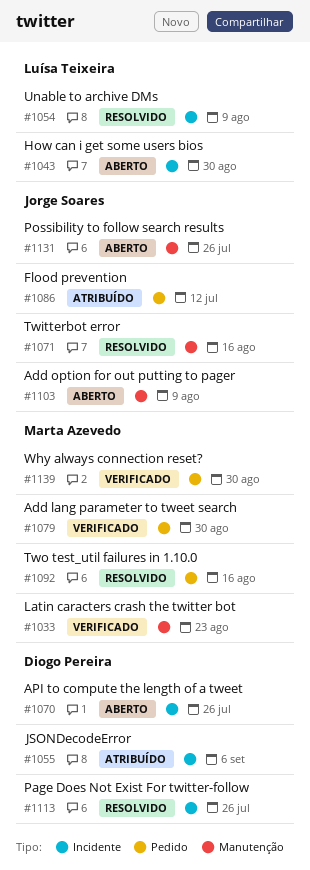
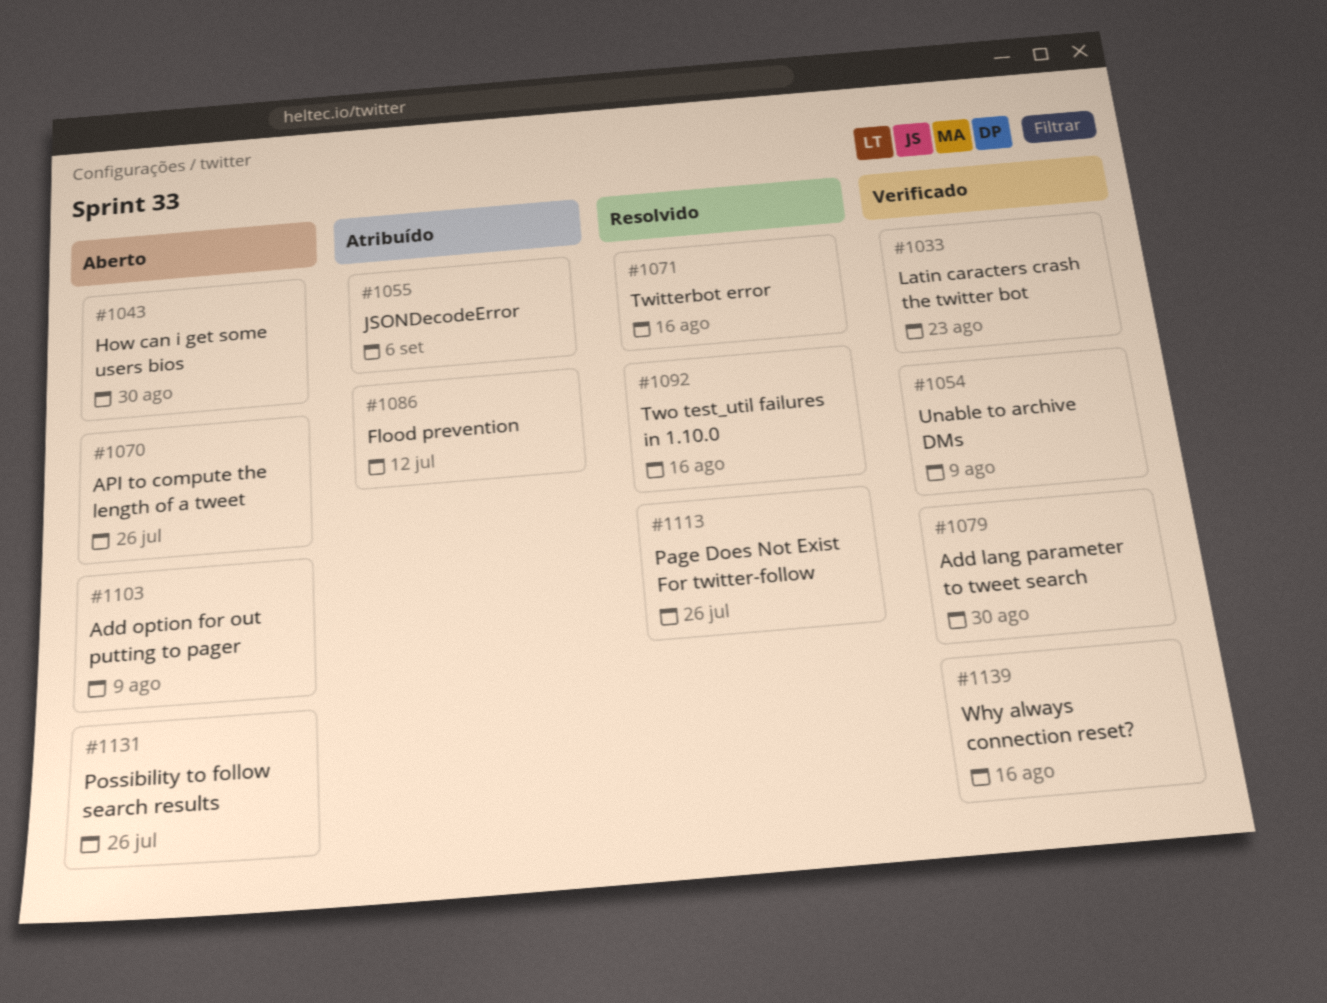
#1054, status: Resolvido -> Verificado
#1139, due: Aug 30 -> Aug 16

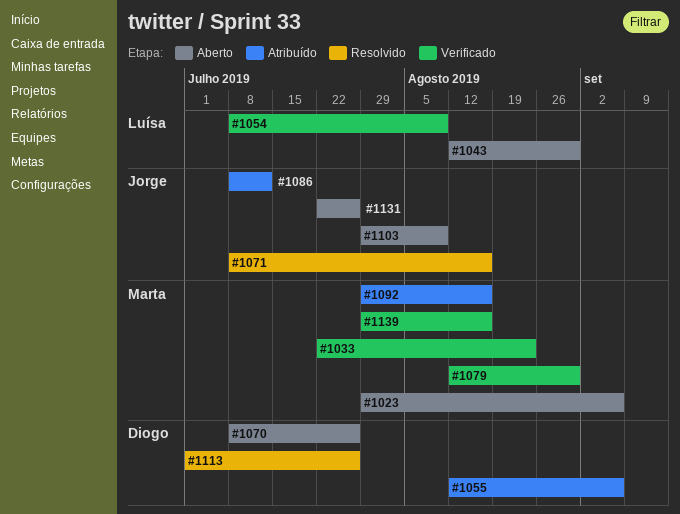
#1023: none -> present
#1092, status: Resolvido -> Atribuído

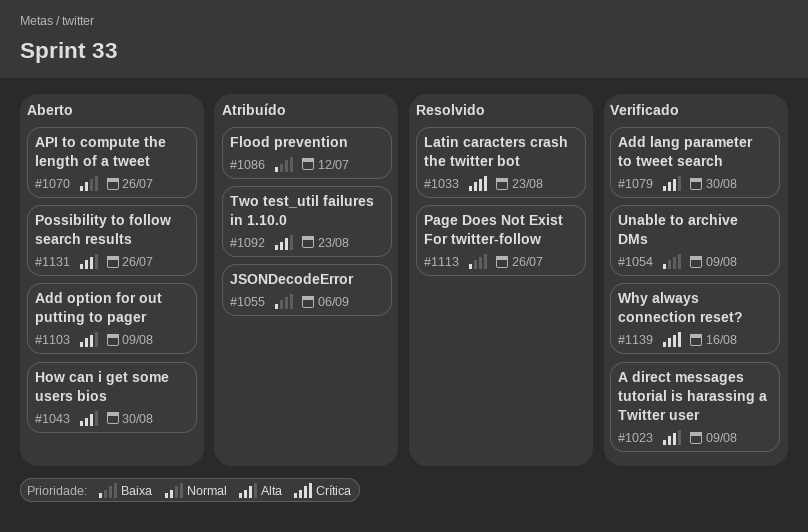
#1023, status: Aberto -> Verificado
#1023, due: Sep 6 -> Aug 9
#1033, status: Verificado -> Resolvido
#1071: present -> none
#1092, due: Aug 16 -> Aug 23

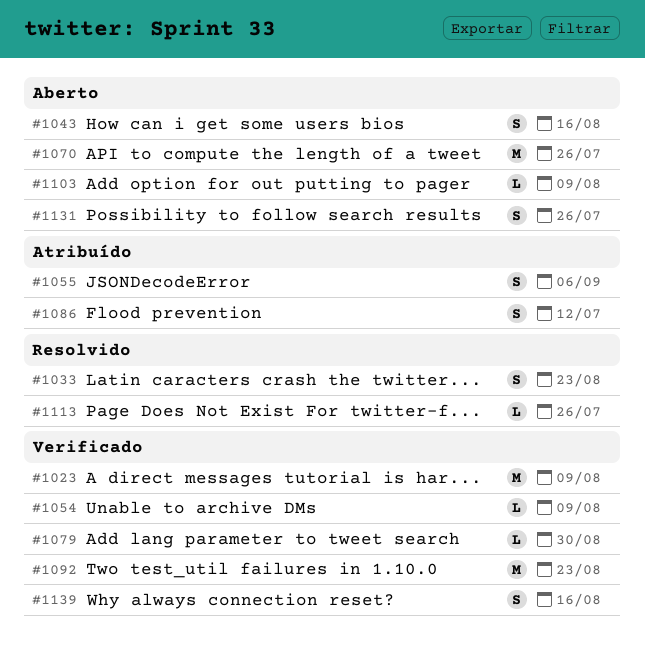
#1043, due: Aug 30 -> Aug 16
#1092, status: Atribuído -> Verificado

